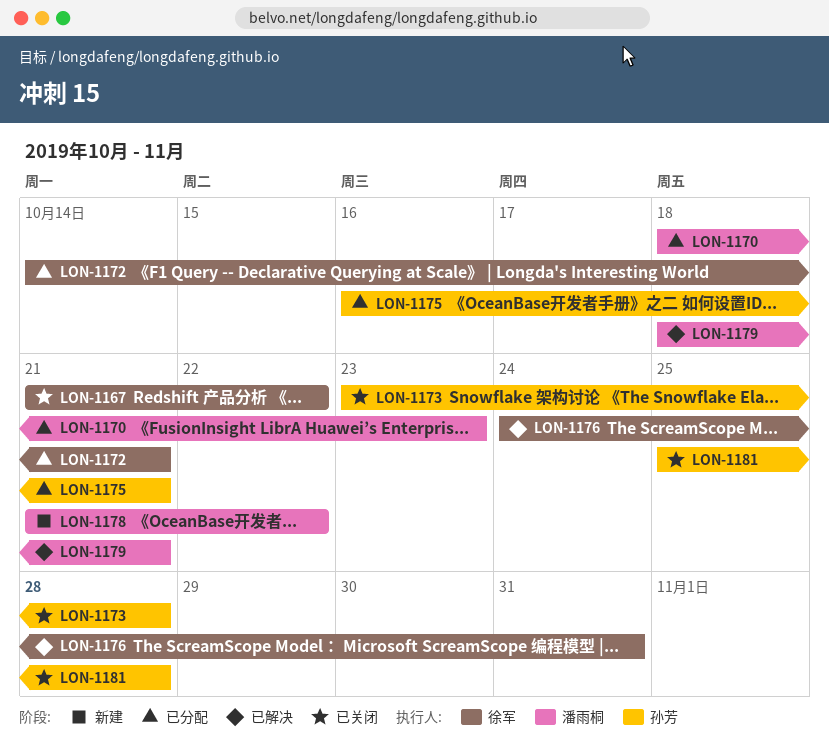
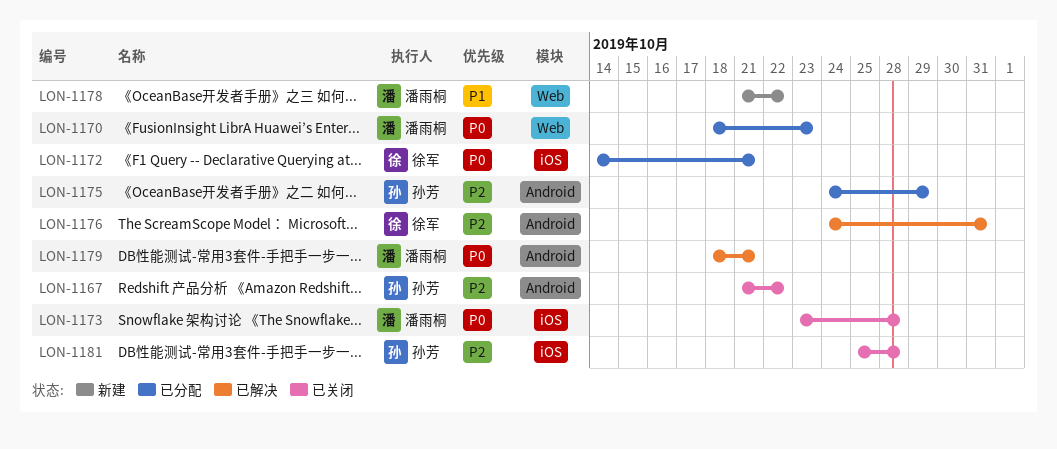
LON-1167, owner: 徐军 -> 孙芳
LON-1173, owner: 孙芳 -> 潘雨桐
LON-1175, start: Oct 16 -> Oct 24
LON-1175, due: Oct 21 -> Oct 29

